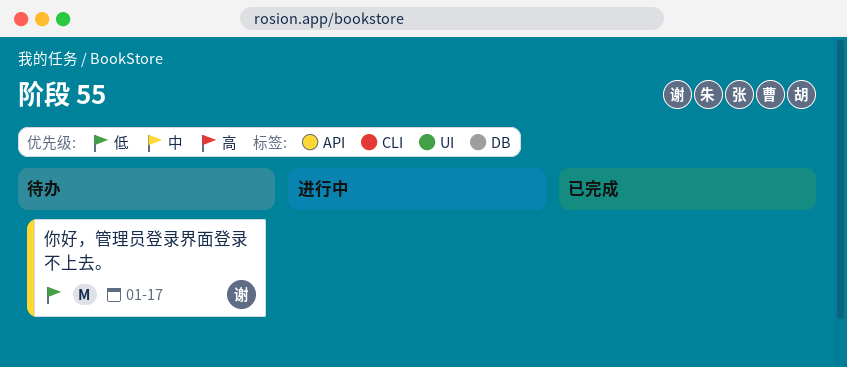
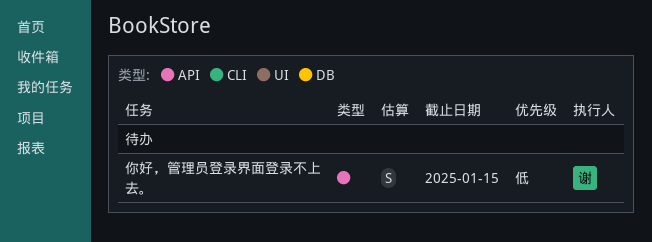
你好，管理员登录界面登录不上去。, estimate: M -> S
你好，管理员登录界面登录不上去。, due: Jan 17 -> Jan 15

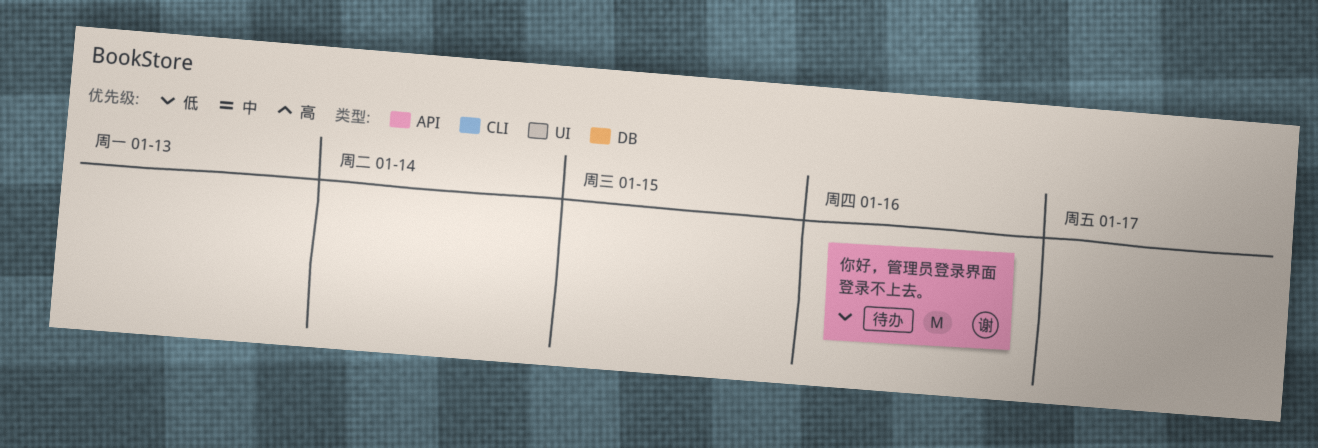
你好，管理员登录界面登录不上去。, estimate: S -> M
你好，管理员登录界面登录不上去。, due: Jan 15 -> Jan 16

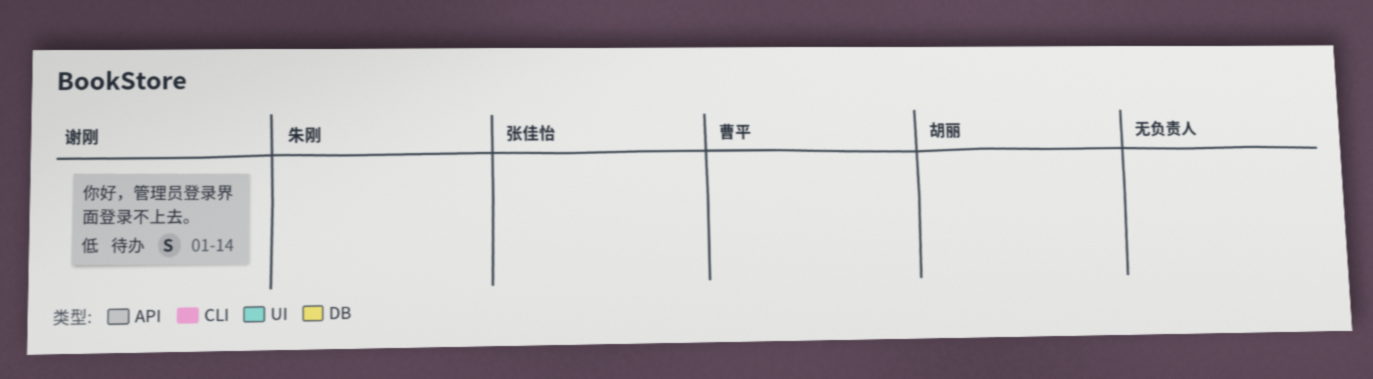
你好，管理员登录界面登录不上去。, estimate: M -> S
你好，管理员登录界面登录不上去。, due: Jan 16 -> Jan 14

